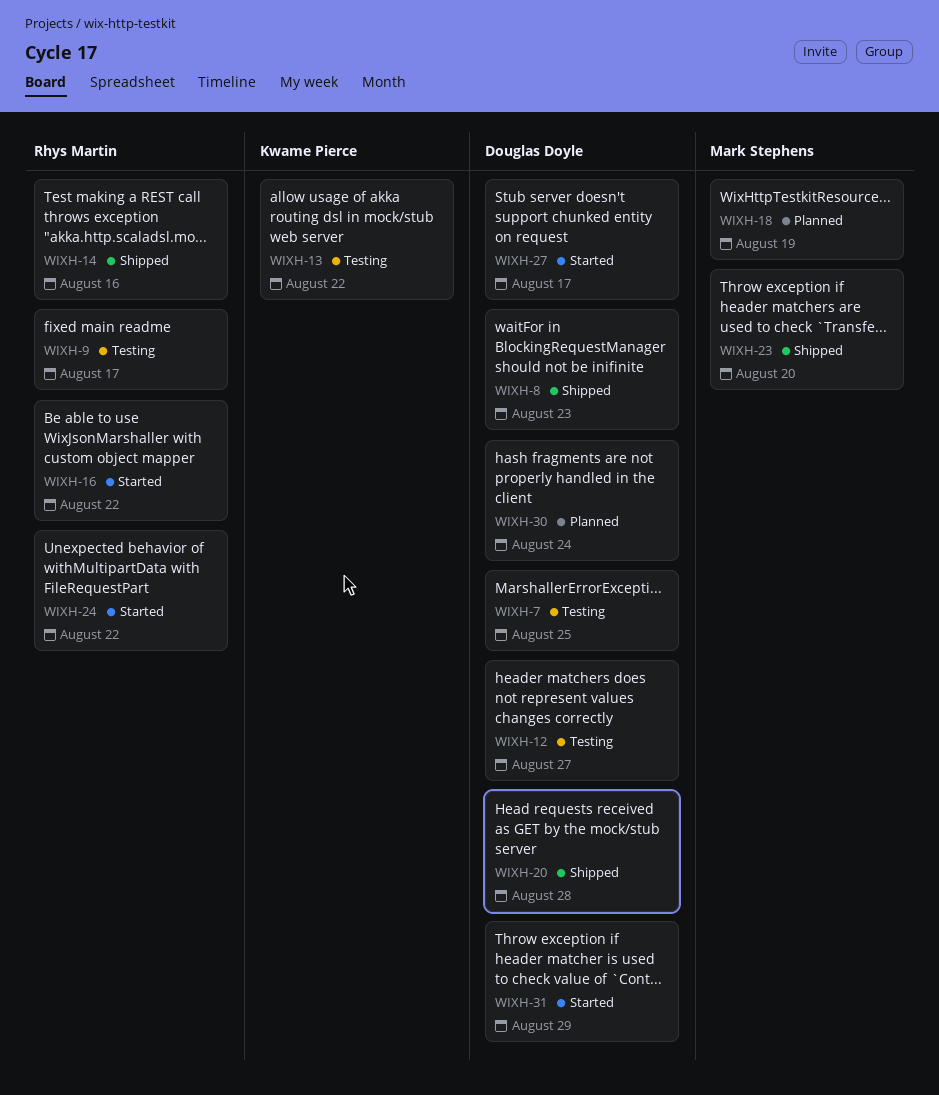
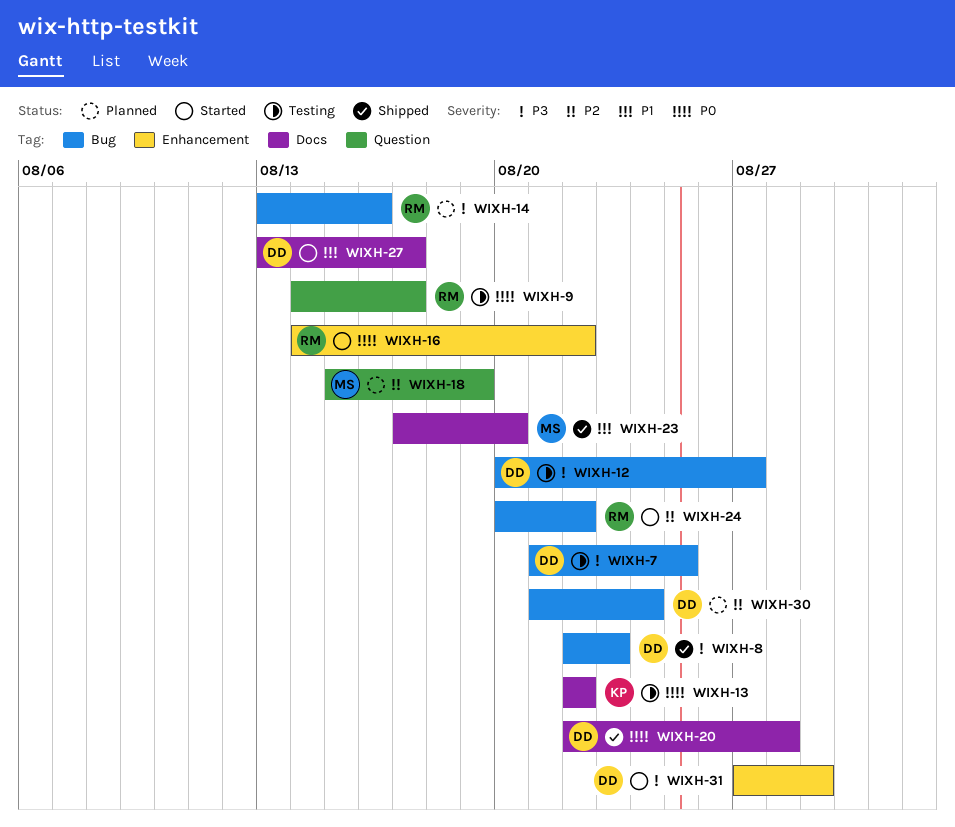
WIXH-14, status: Shipped -> Planned

